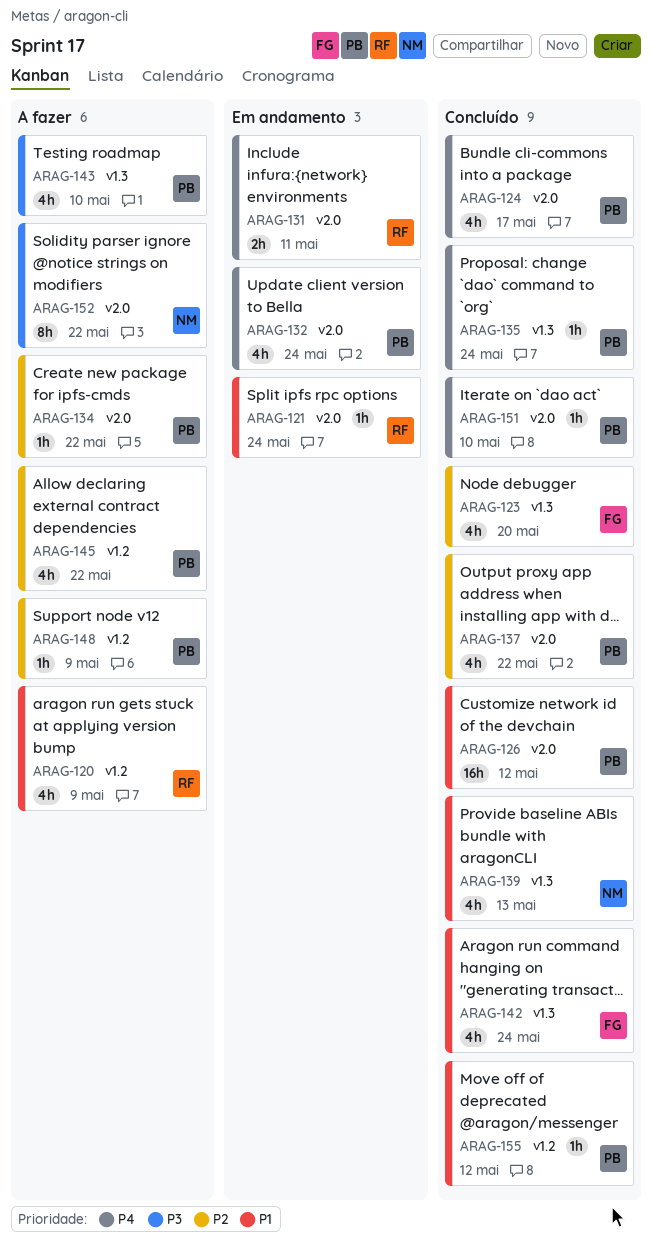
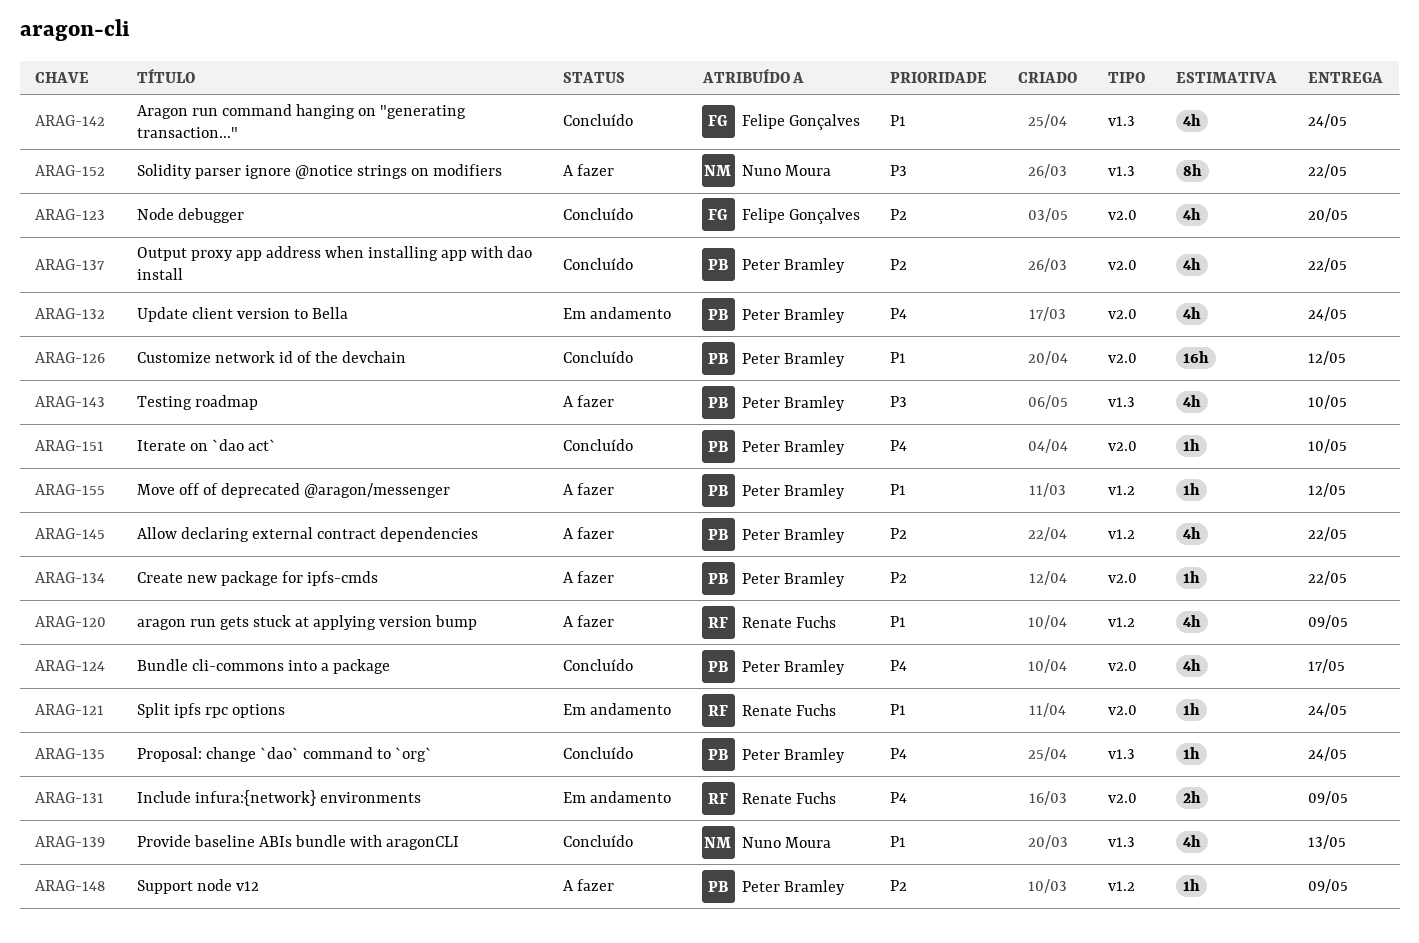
ARAG-123, label: v1.3 -> v2.0
ARAG-131, due: May 11 -> May 9
ARAG-152, label: v2.0 -> v1.3
ARAG-155, status: Concluído -> A fazer

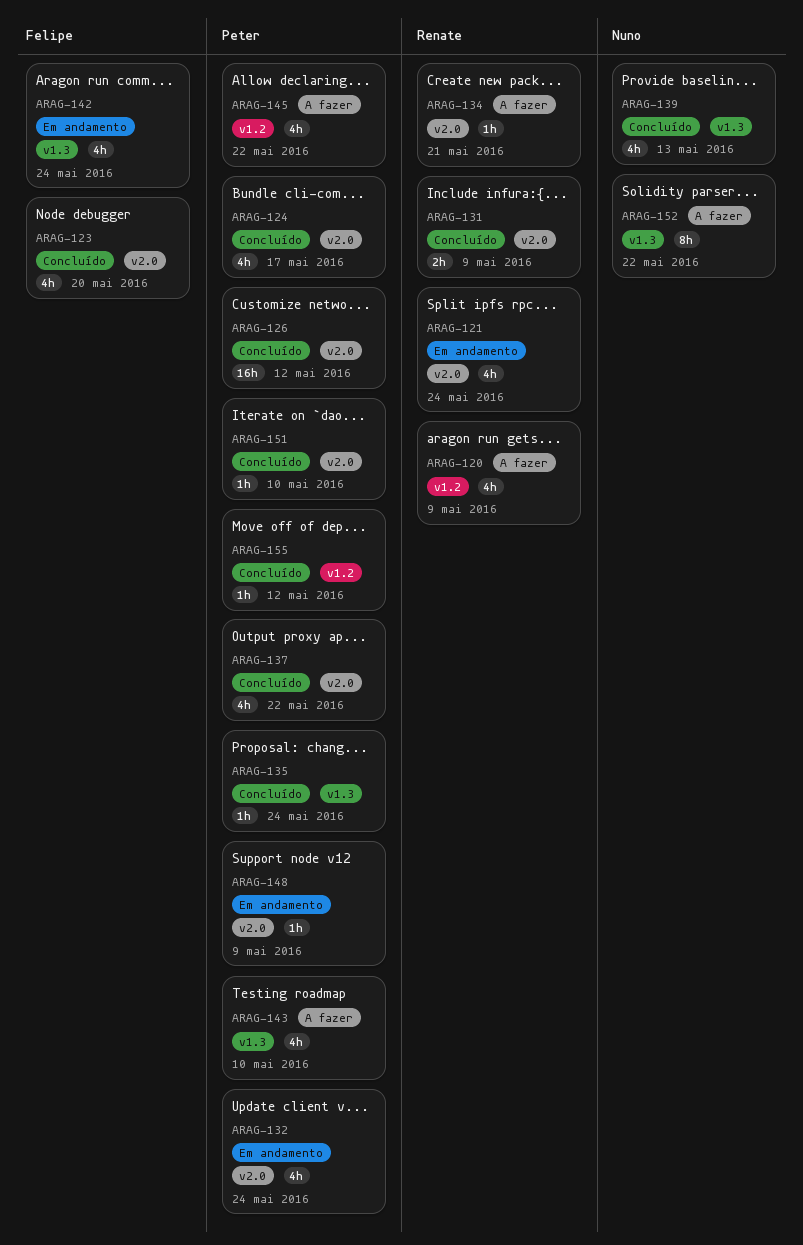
ARAG-121, estimate: 1h -> 4h
ARAG-131, status: Em andamento -> Concluído
ARAG-134, owner: Peter Bramley -> Renate Fuchs
ARAG-134, due: May 22 -> May 21
ARAG-142, status: Concluído -> Em andamento
ARAG-148, status: A fazer -> Em andamento
ARAG-148, label: v1.2 -> v2.0
ARAG-155, status: A fazer -> Concluído

